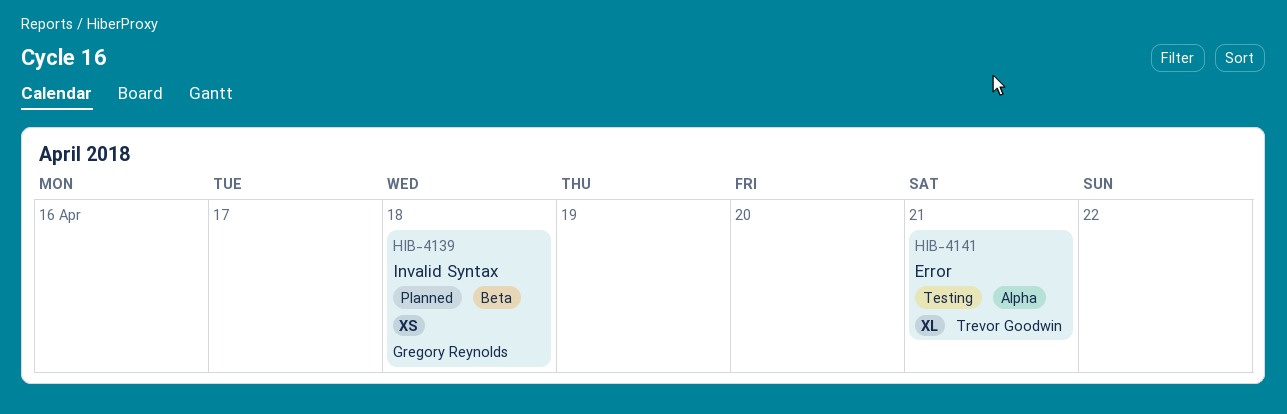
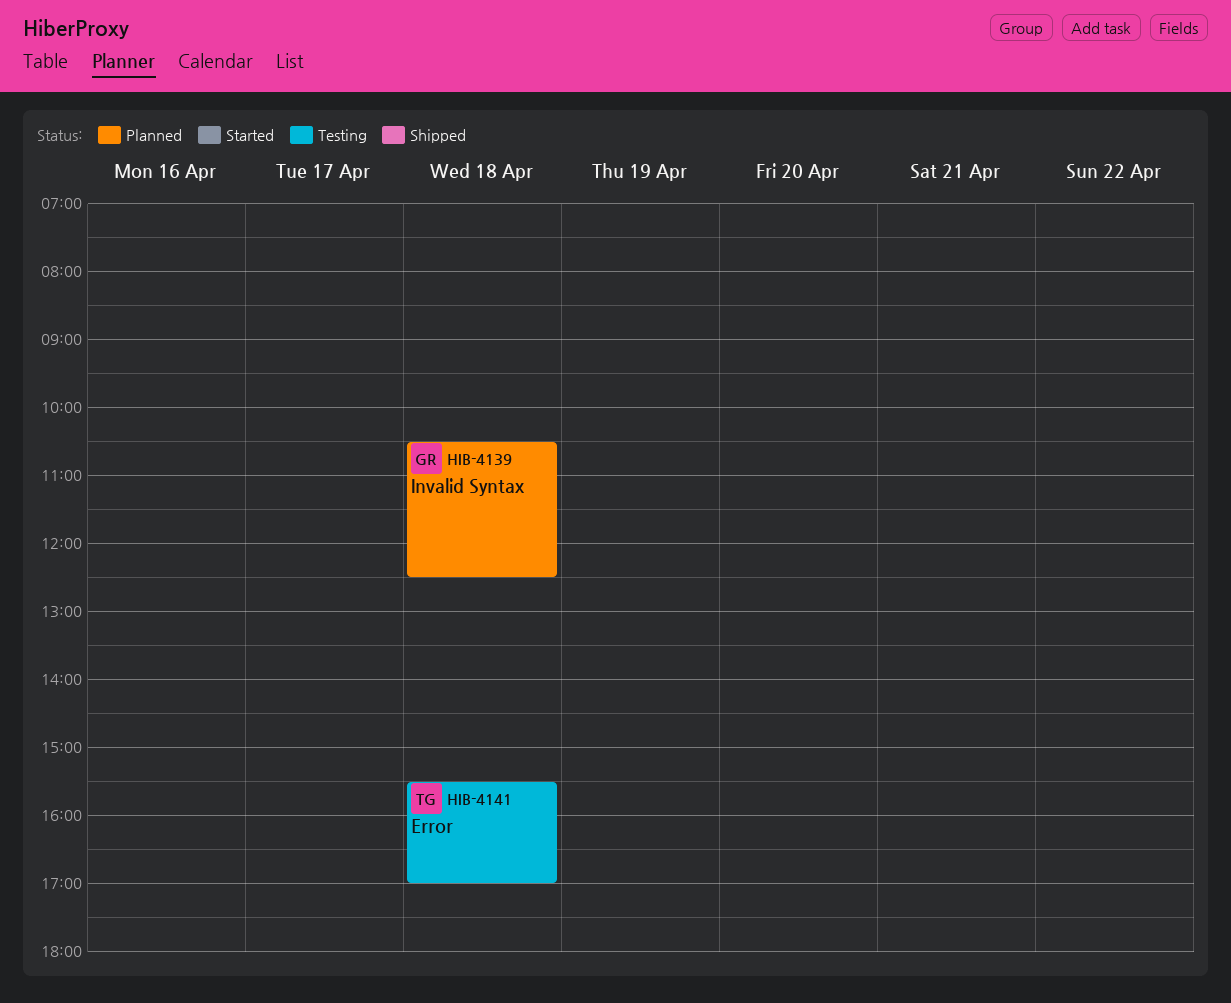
HIB-4141, day: Apr 21 -> Apr 18

